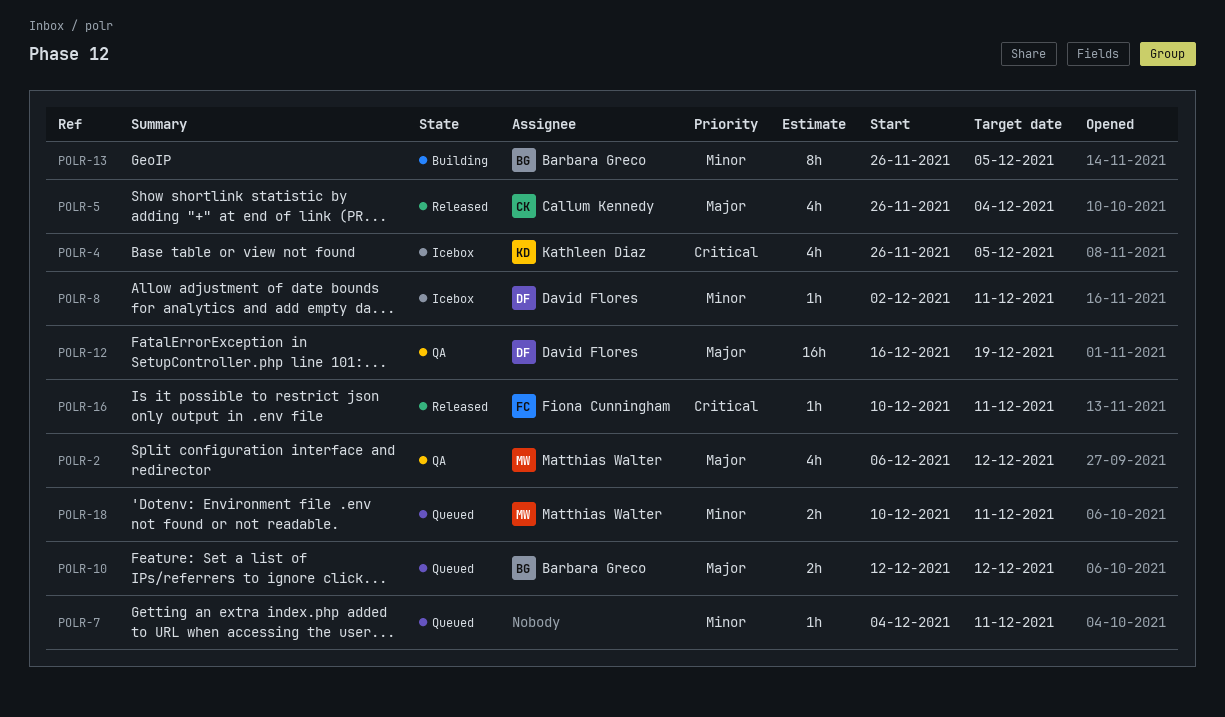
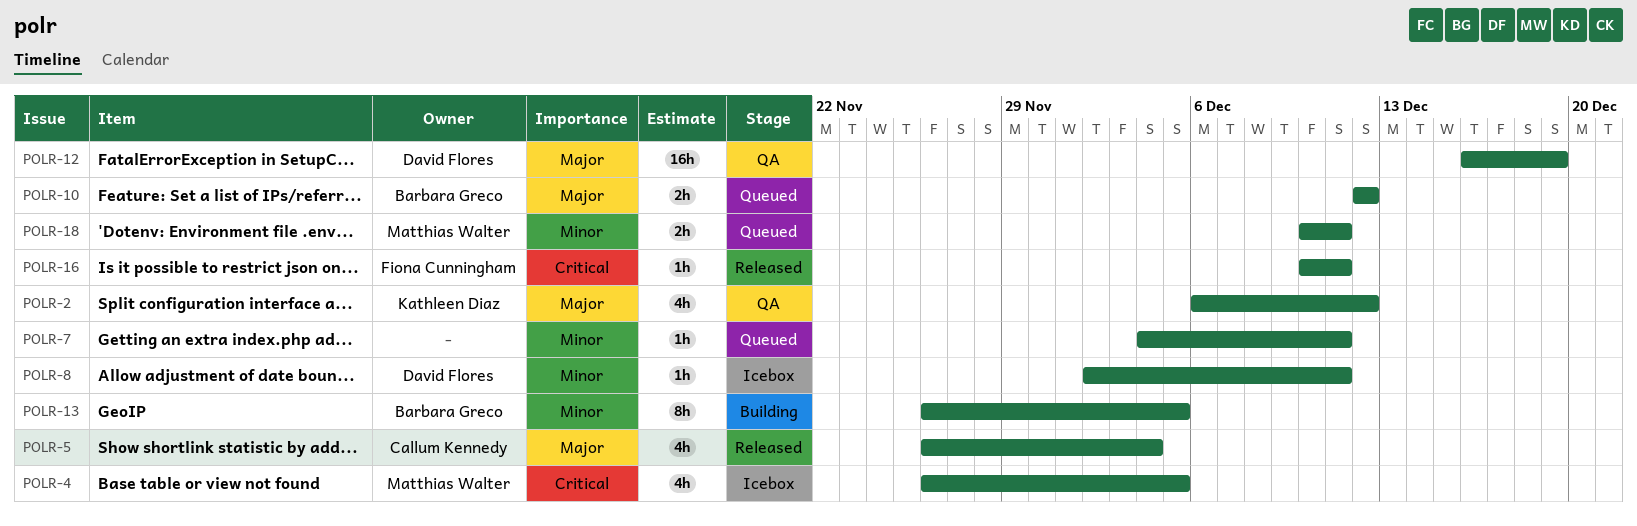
POLR-2, owner: Matthias Walter -> Kathleen Diaz
POLR-4, owner: Kathleen Diaz -> Matthias Walter

